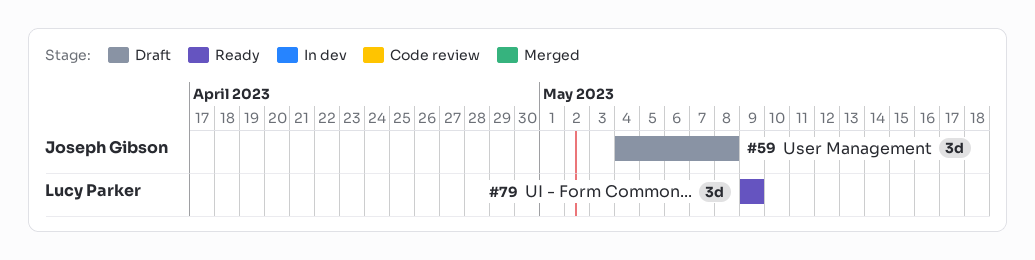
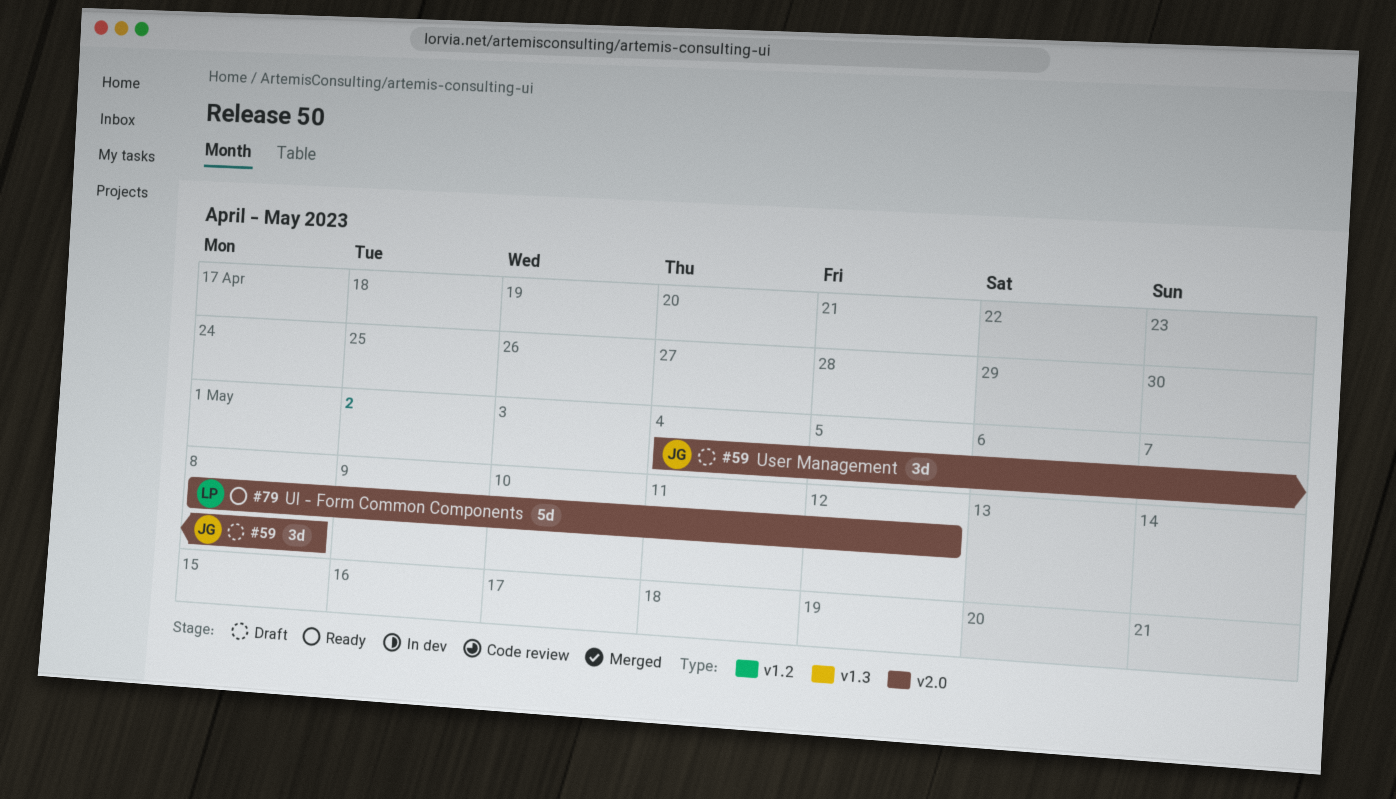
#79, estimate: 3d -> 5d
#79, start: May 9 -> May 8
#79, due: May 9 -> May 12

